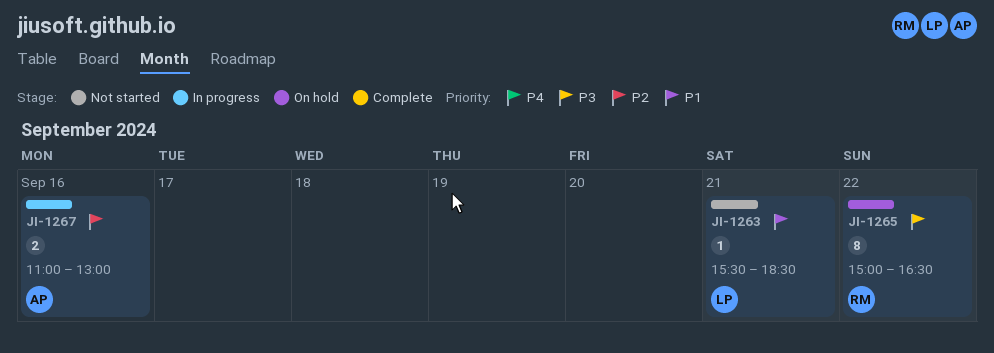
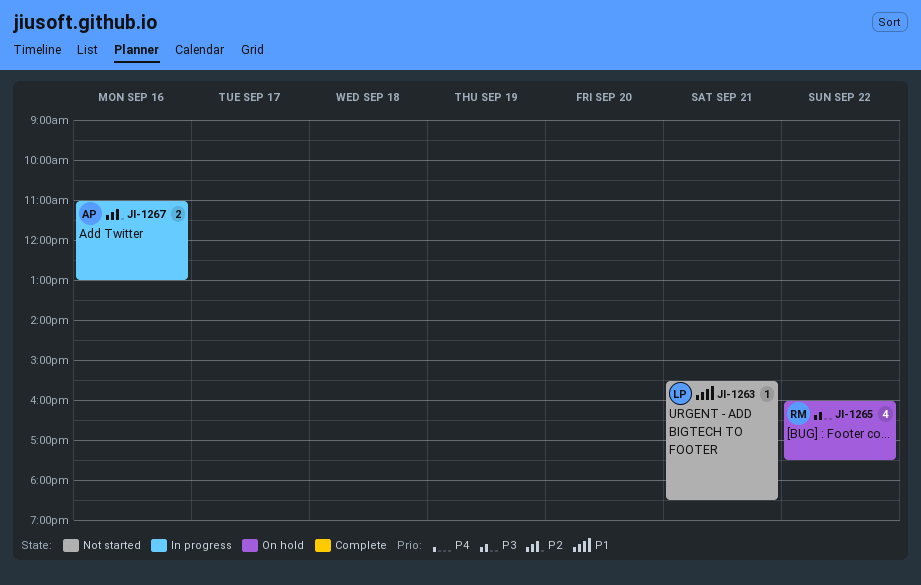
JI-1265, estimate: 8 -> 4
JI-1265, begins: 15:00 -> 16:00
JI-1265, ends: 16:30 -> 17:30

